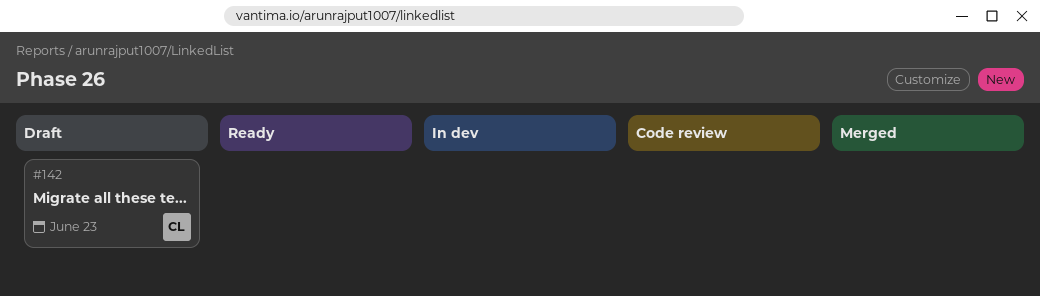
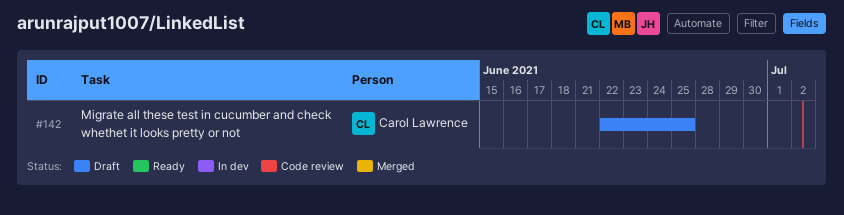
#142, due: Jun 23 -> Jun 25

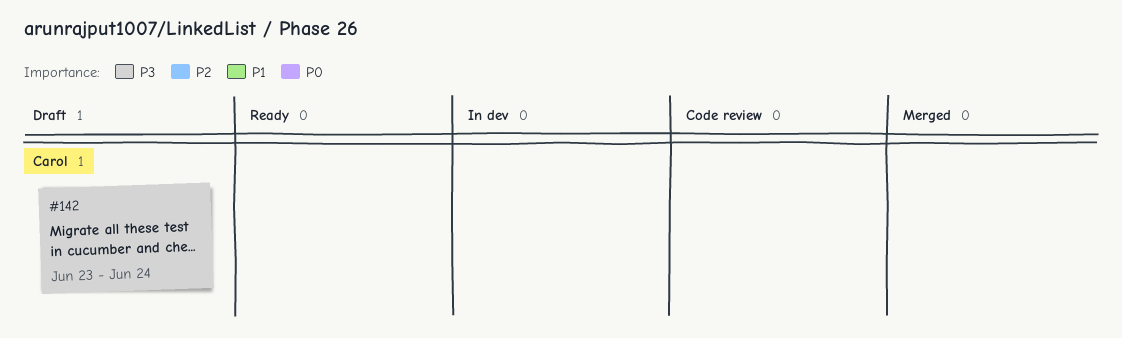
#142, start: Jun 22 -> Jun 23
#142, due: Jun 25 -> Jun 24

